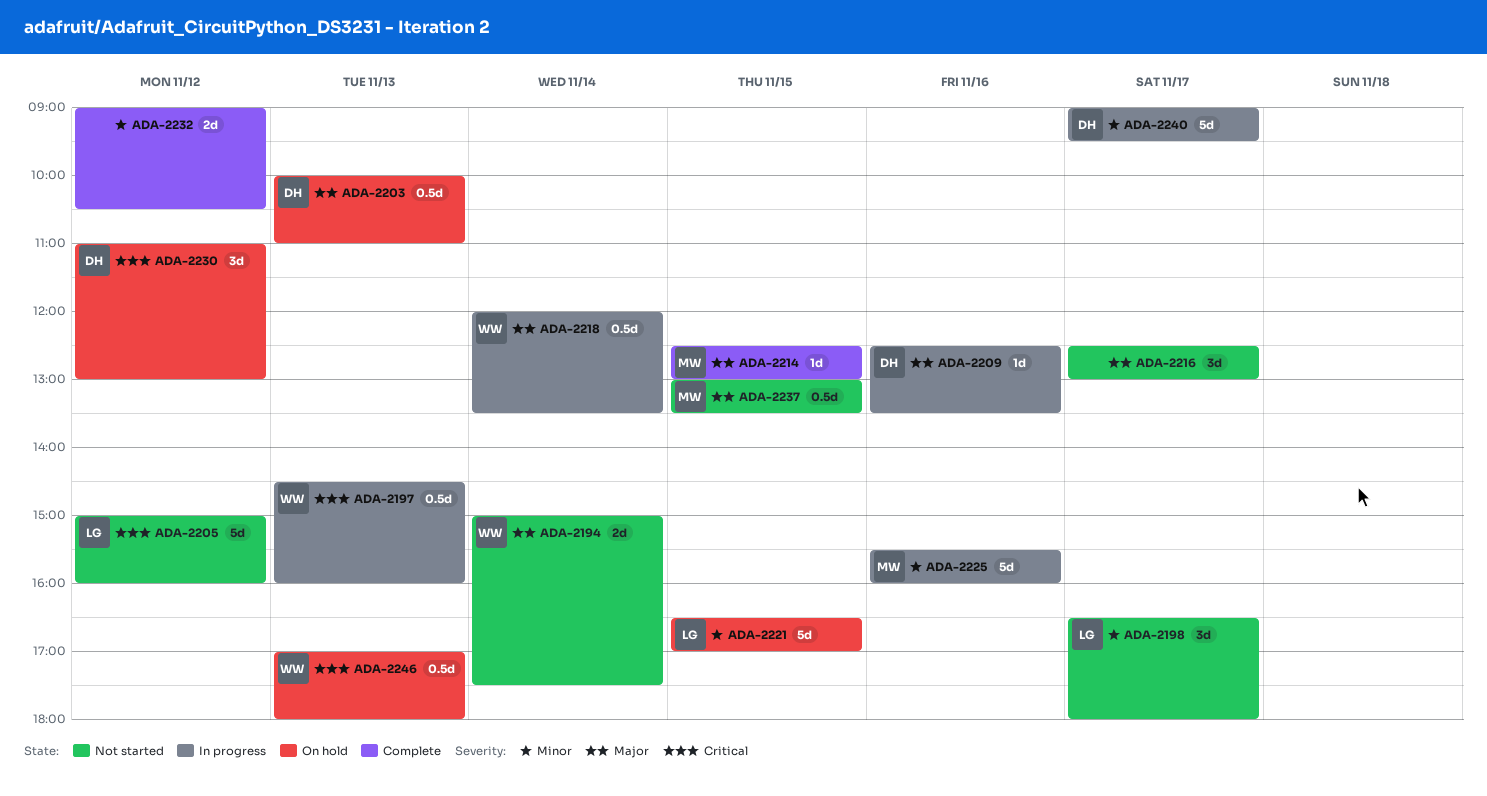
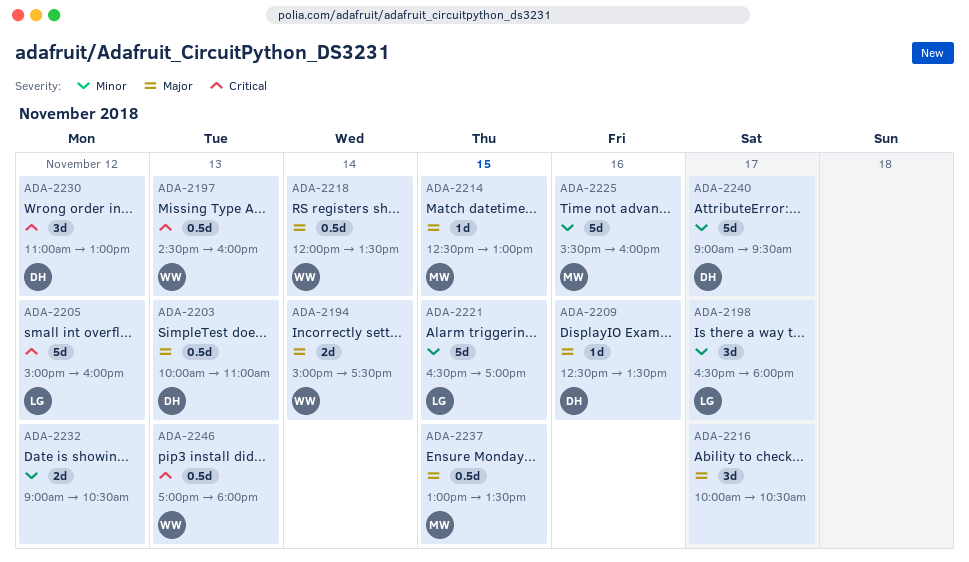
ADA-2216, begins: 12:30 -> 10:00
ADA-2216, ends: 13:00 -> 10:30

